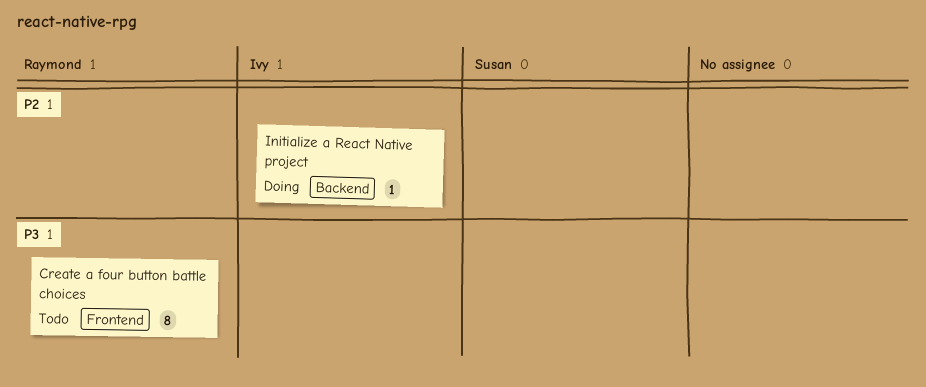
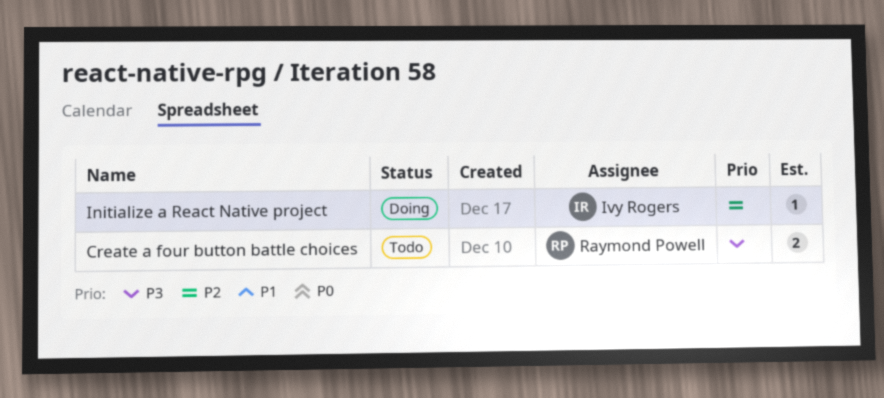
Create a four button battle choices, estimate: 8 -> 2

